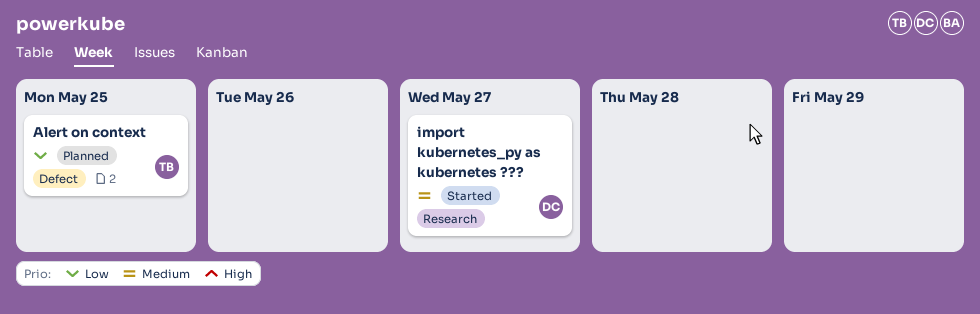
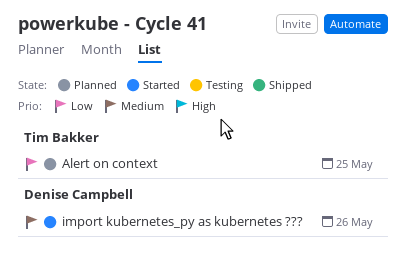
import kubernetes_py as kubernetes ???, due: May 27 -> May 26

